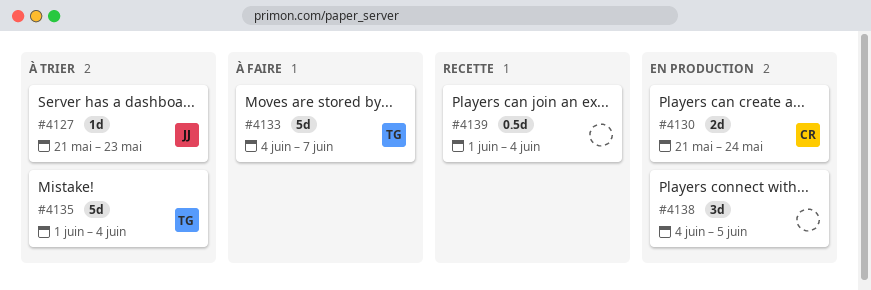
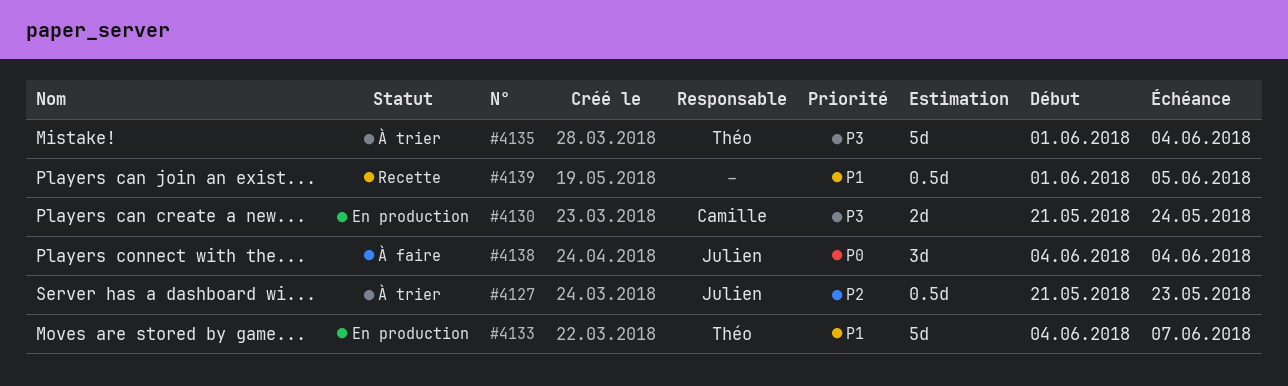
#4127, estimate: 1d -> 0.5d
#4133, status: À faire -> En production
#4138, status: En production -> À faire
#4138, owner: none -> Julien
#4138, due: Jun 5 -> Jun 4
#4139, due: Jun 4 -> Jun 5

